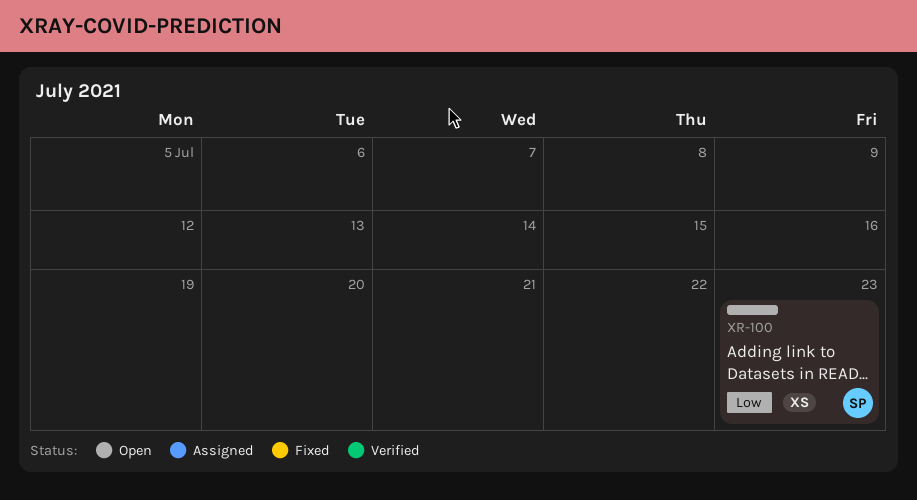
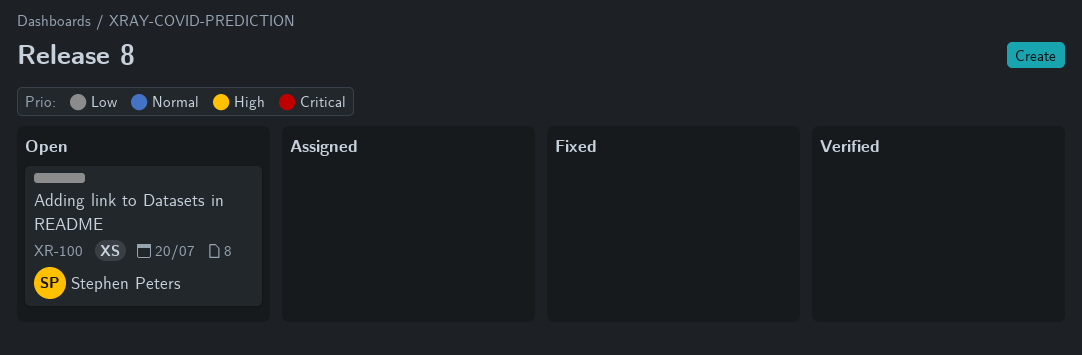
XR-100, due: Jul 23 -> Jul 20

